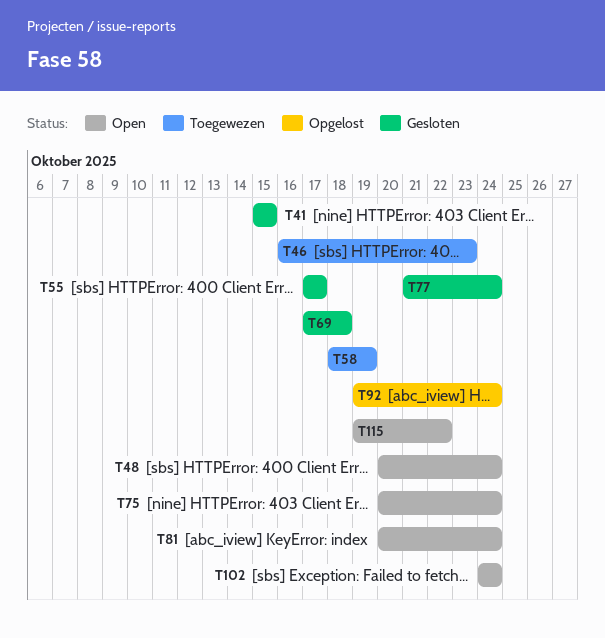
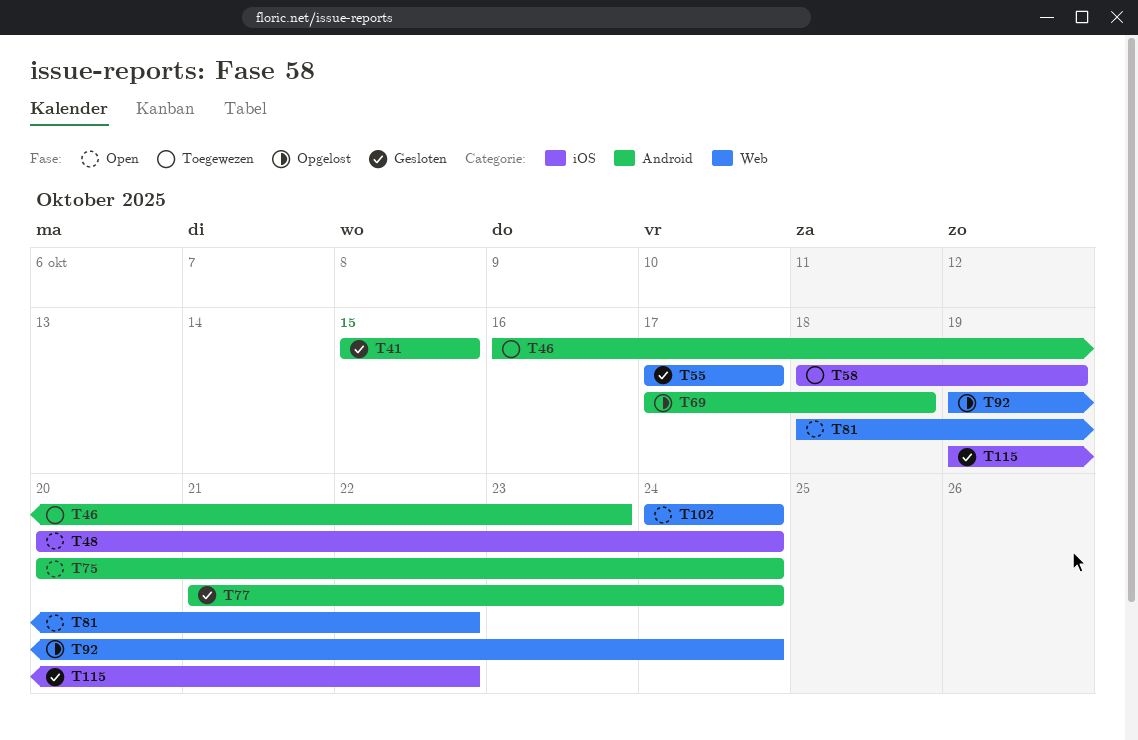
T69, status: Gesloten -> Opgelost
T81, start: Oct 20 -> Oct 18
T81, due: Oct 24 -> Oct 22
T115, status: Open -> Gesloten

